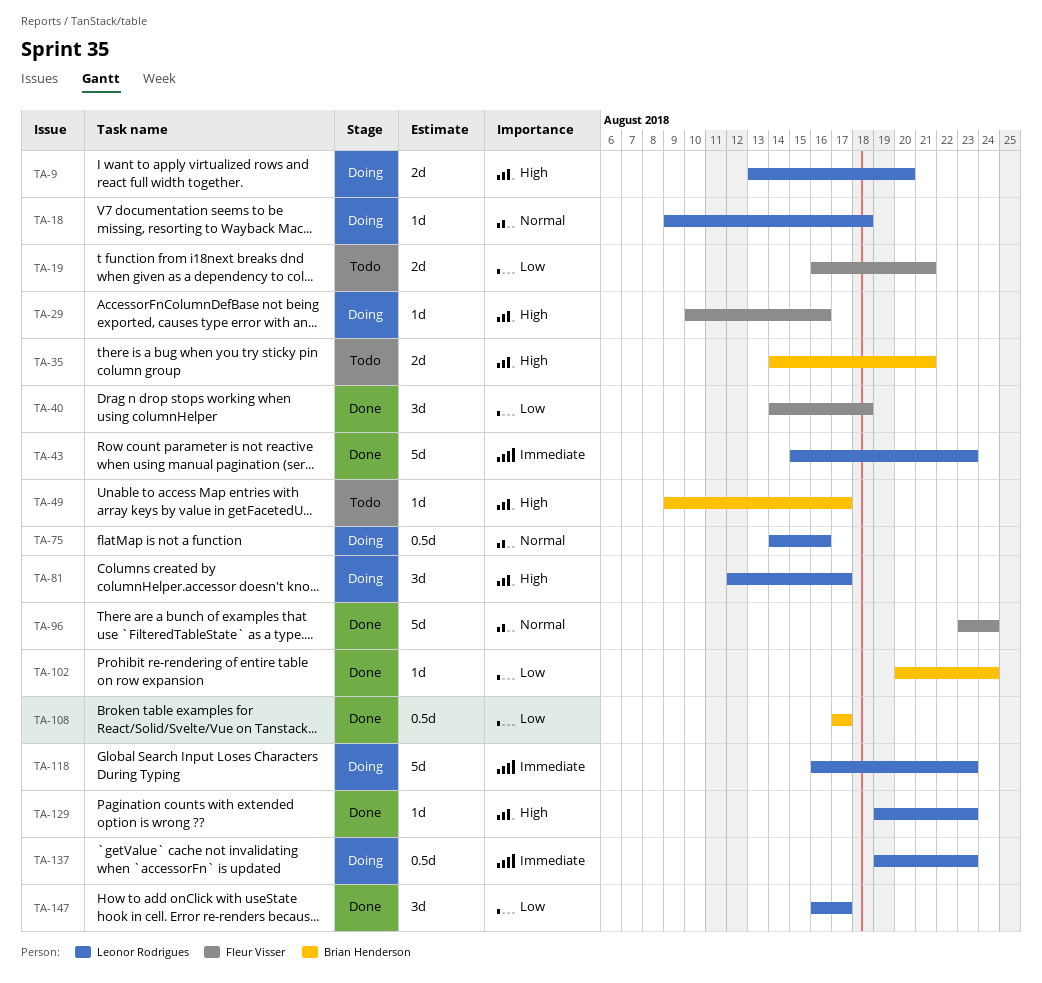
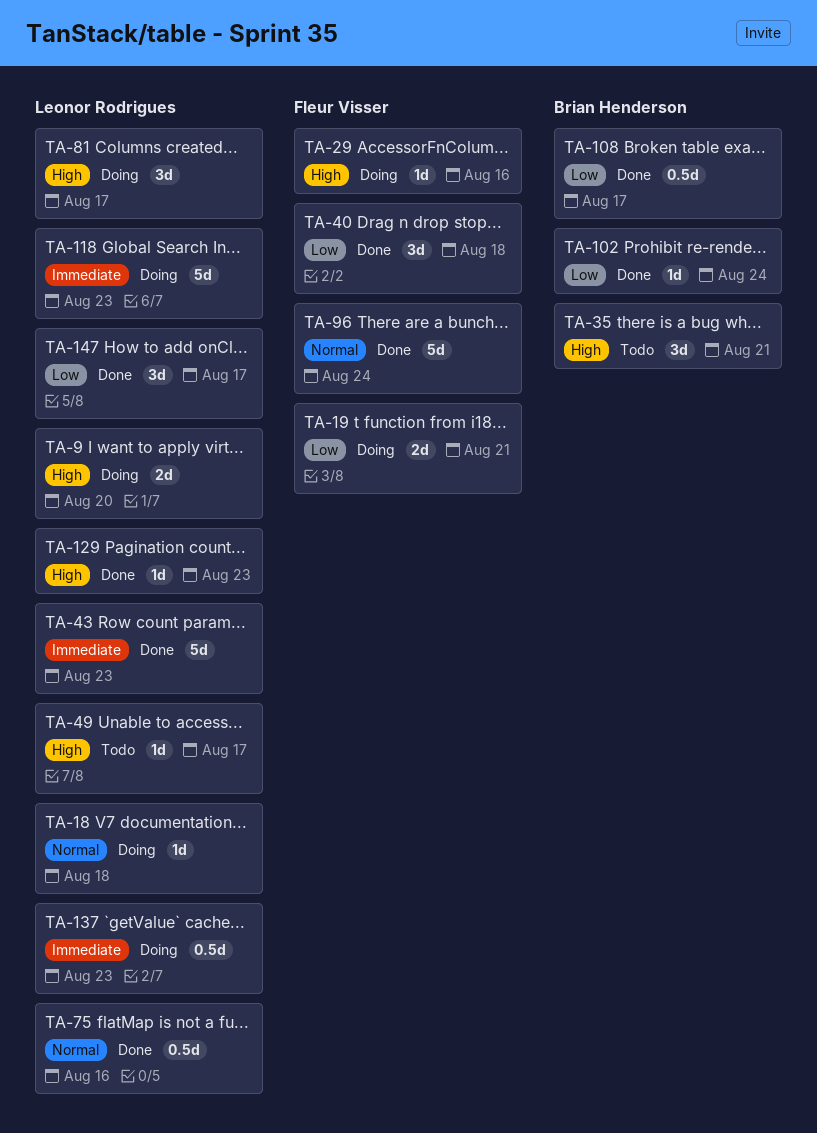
TA-19, status: Todo -> Doing
TA-35, estimate: 2d -> 3d
TA-49, owner: Brian Henderson -> Leonor Rodrigues
TA-75, status: Doing -> Done

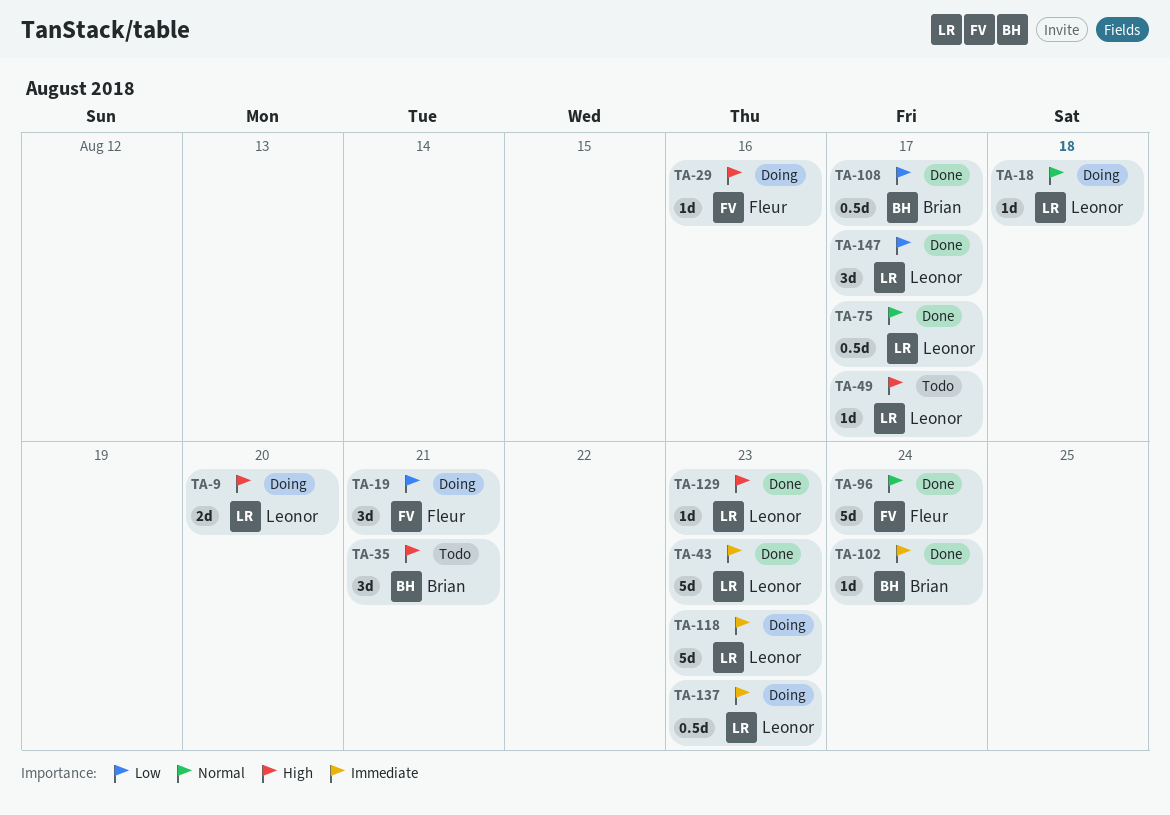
TA-19, estimate: 2d -> 3d
TA-40: present -> none
TA-75, due: Aug 16 -> Aug 17
TA-81: present -> none
TA-102, priority: Low -> Immediate

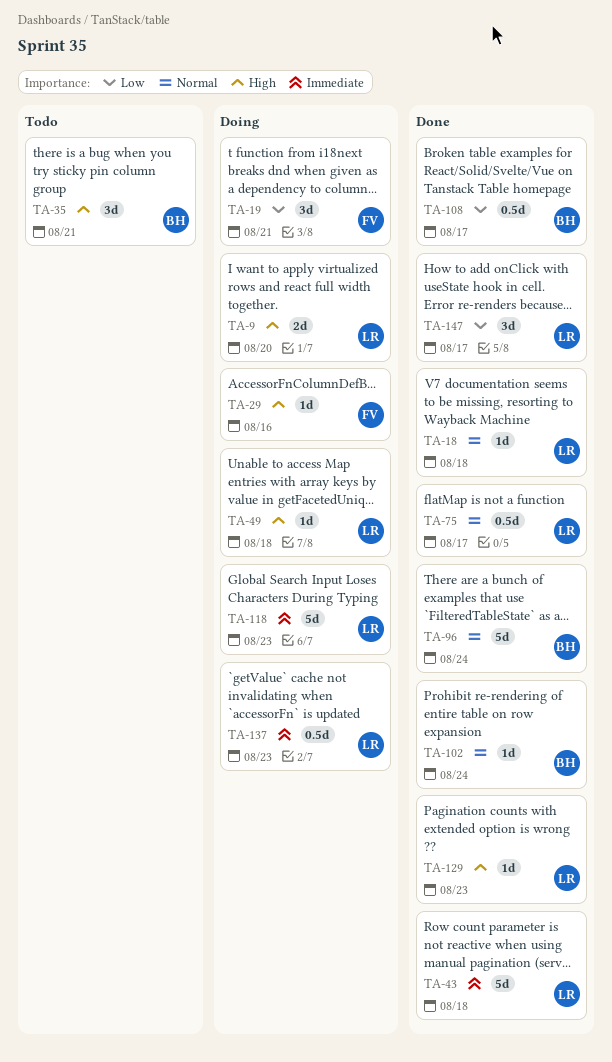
TA-18, status: Doing -> Done
TA-43, due: Aug 23 -> Aug 18
TA-49, status: Todo -> Doing
TA-49, due: Aug 17 -> Aug 18
TA-96, owner: Fleur -> Brian
TA-102, priority: Immediate -> Normal

